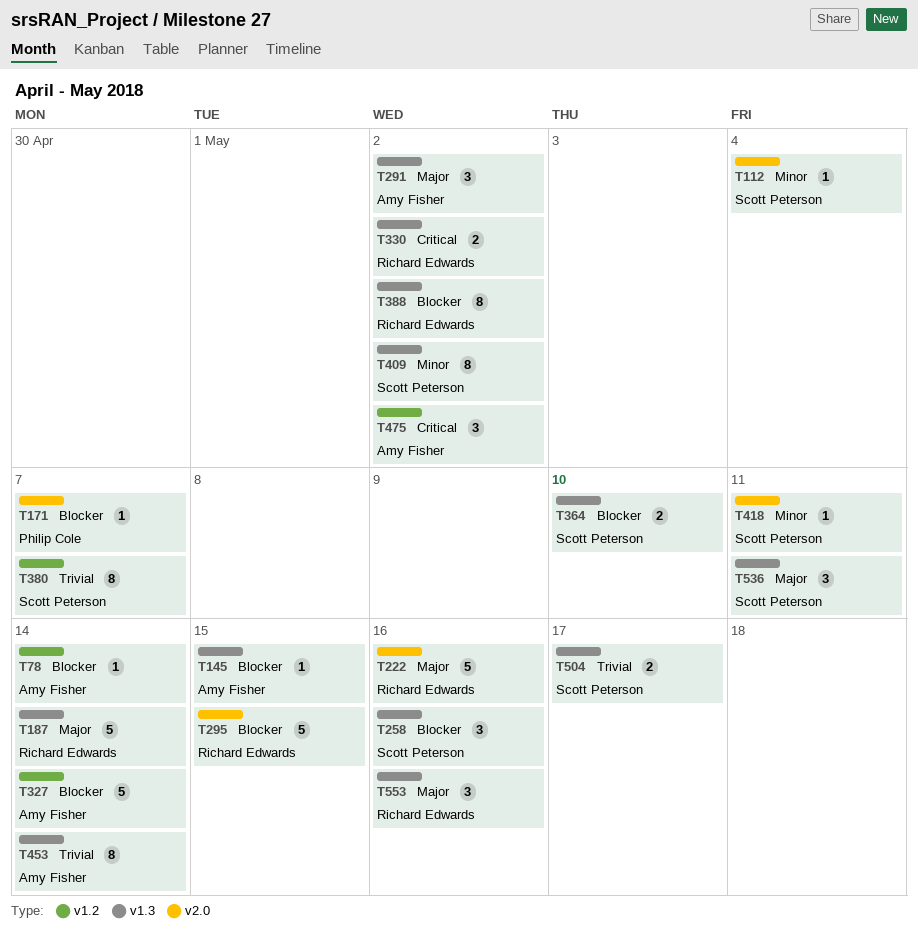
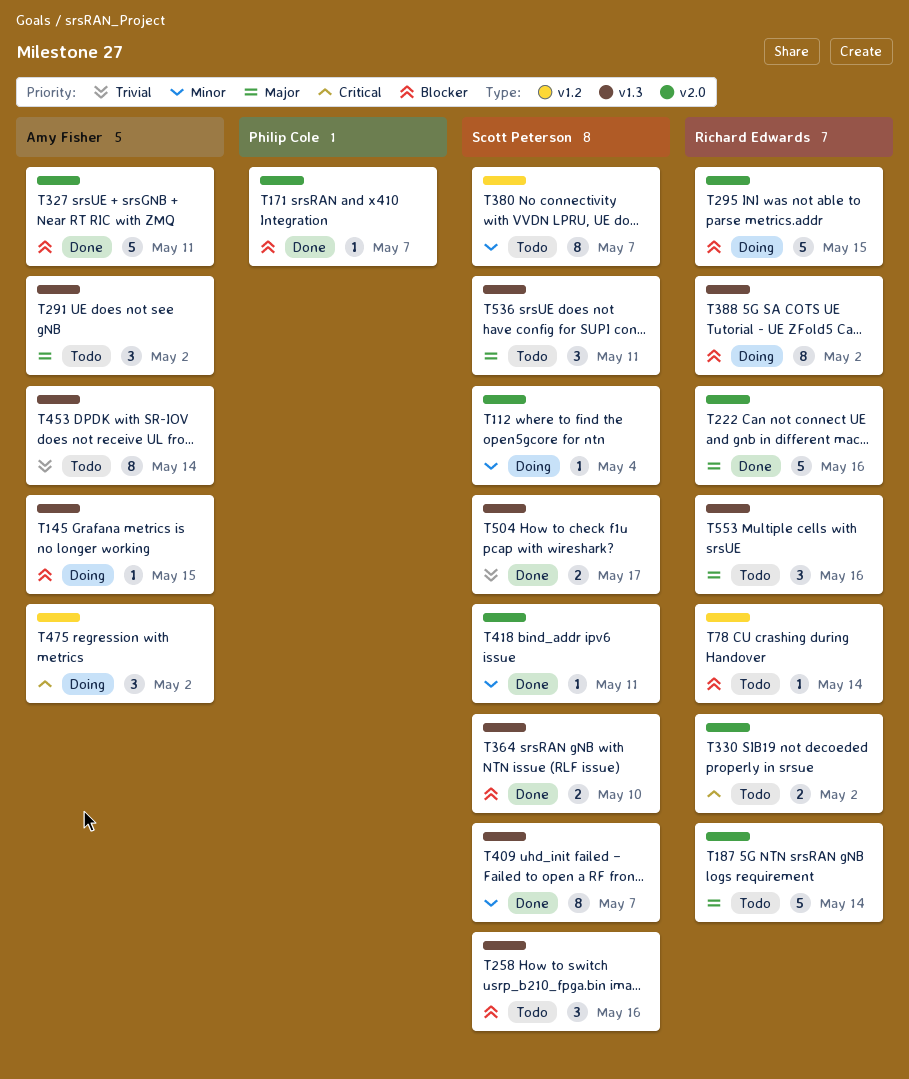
T78, owner: Amy Fisher -> Richard Edwards
T187, label: v1.3 -> v2.0
T327, label: v1.2 -> v2.0
T327, due: May 14 -> May 11
T330, label: v1.3 -> v2.0
T380, priority: Trivial -> Minor
T409, due: May 2 -> May 7

